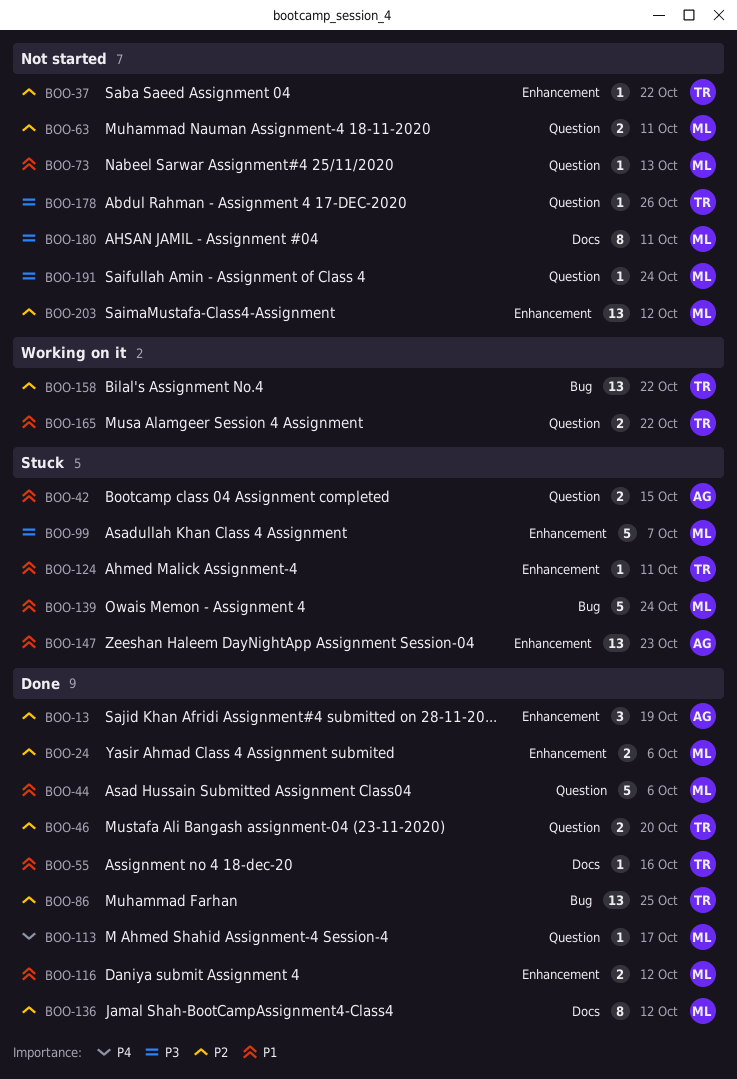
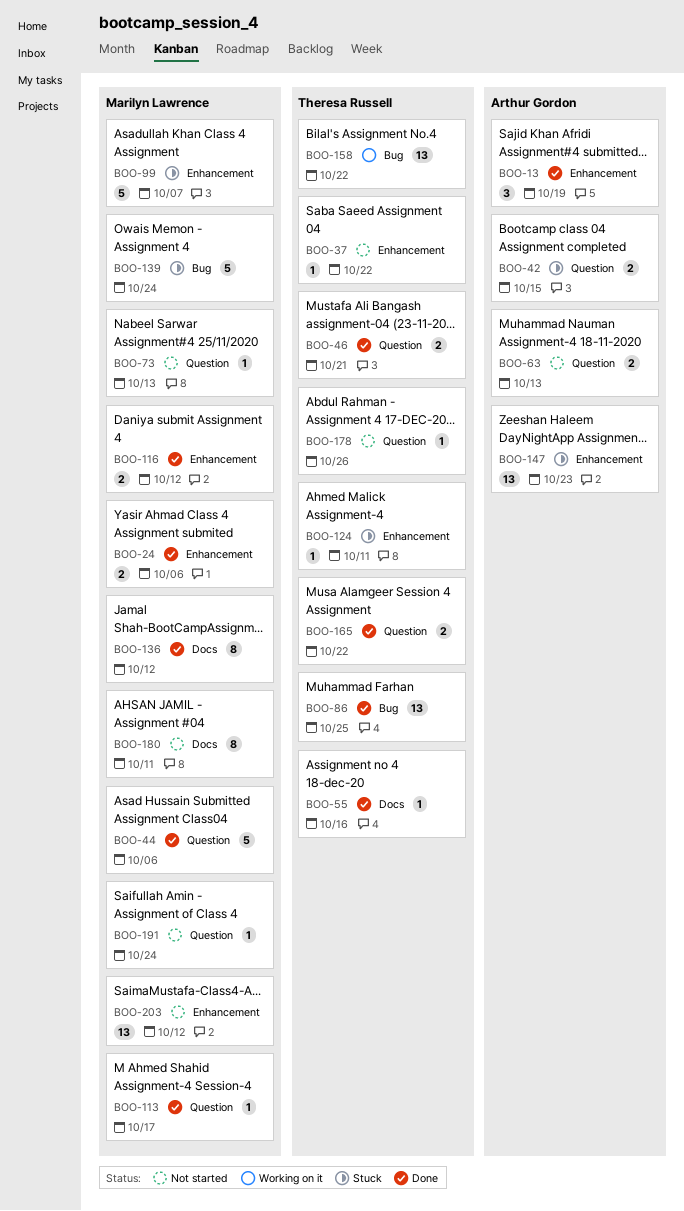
BOO-46, due: Oct 20 -> Oct 21
BOO-63, owner: Marilyn Lawrence -> Arthur Gordon
BOO-63, due: Oct 11 -> Oct 13
BOO-165, status: Working on it -> Done

